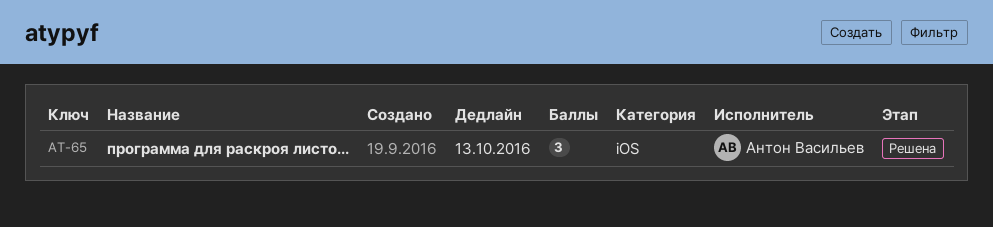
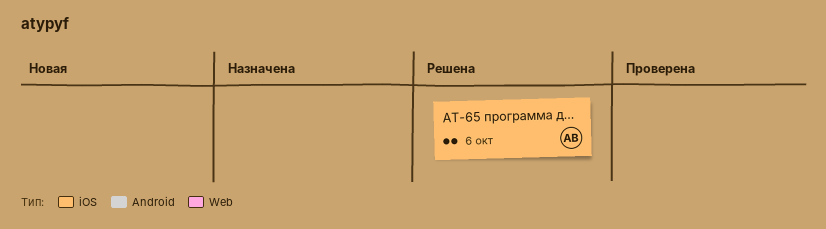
AT-65, estimate: 3 -> 2
AT-65, due: Oct 13 -> Oct 6

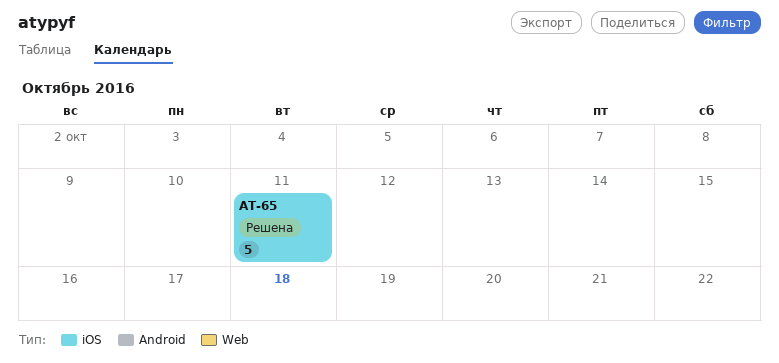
AT-65, estimate: 2 -> 5
AT-65, due: Oct 6 -> Oct 11

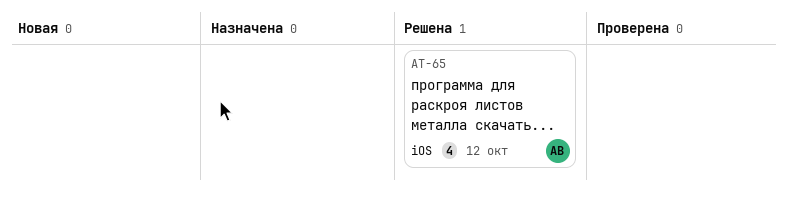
AT-65, estimate: 5 -> 4
AT-65, due: Oct 11 -> Oct 12

